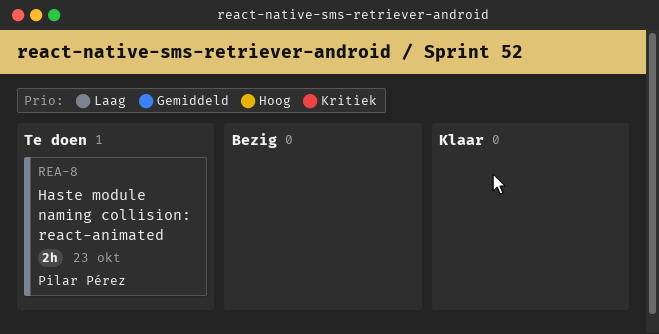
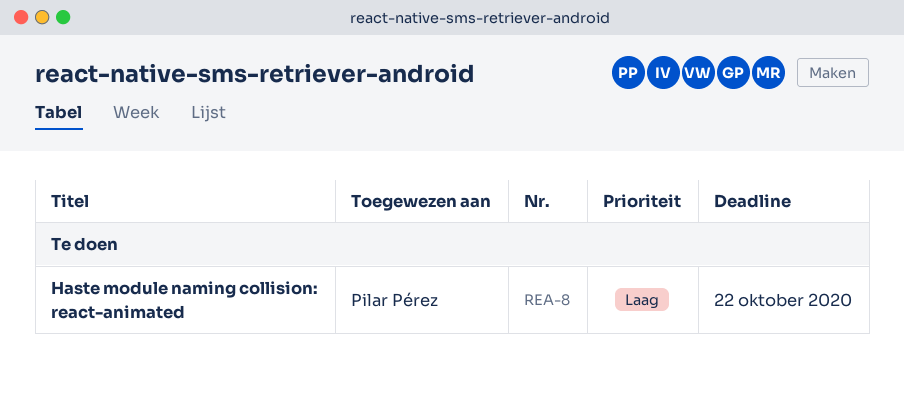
REA-8, due: Oct 23 -> Oct 22

